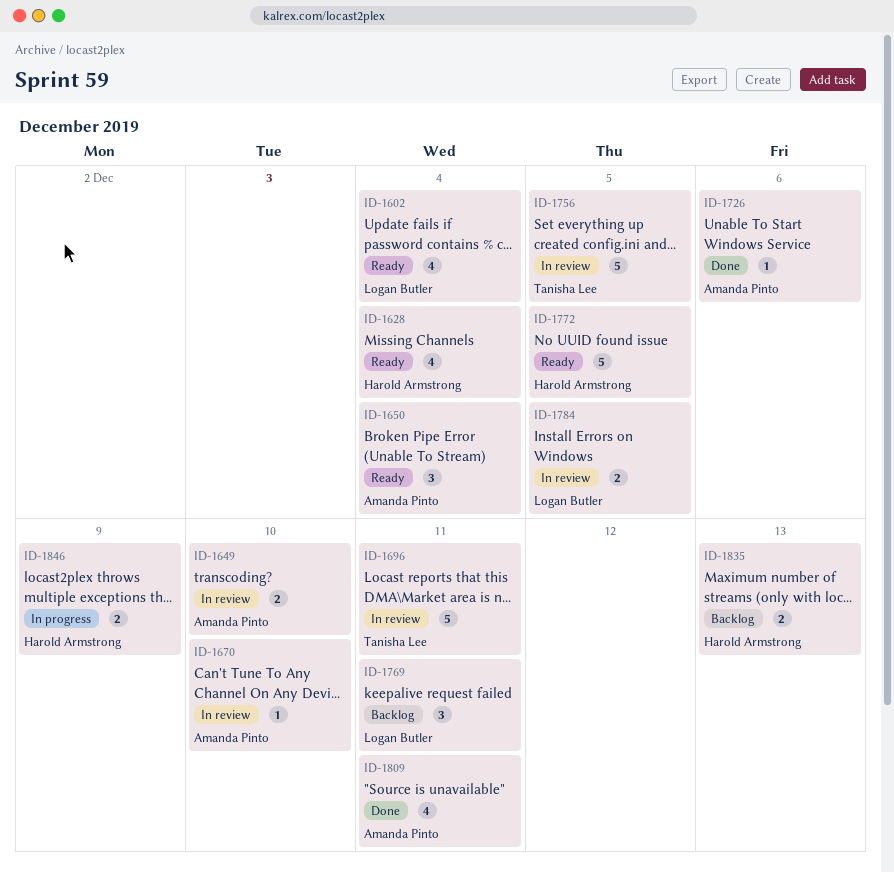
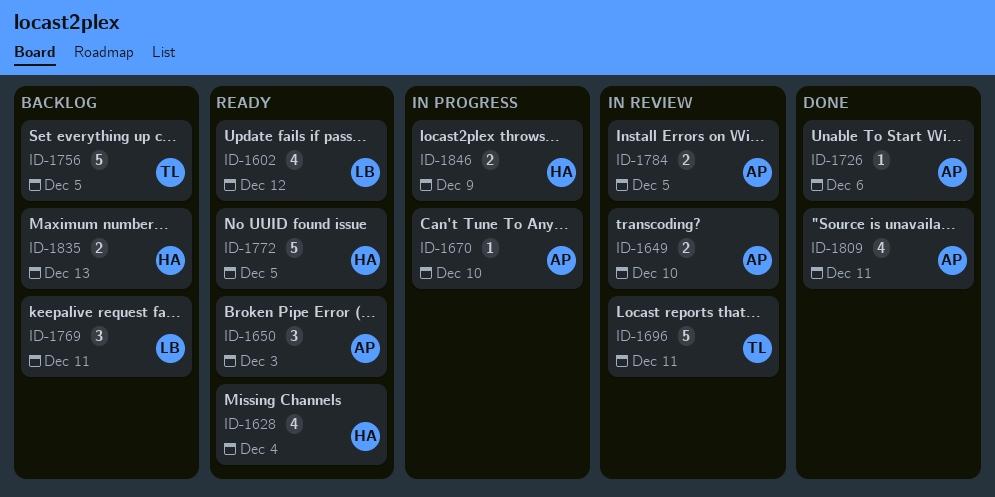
ID-1602, due: Dec 4 -> Dec 12
ID-1650, due: Dec 4 -> Dec 3
ID-1670, status: In review -> In progress
ID-1756, status: In review -> Backlog
ID-1784, owner: Logan Butler -> Amanda Pinto

